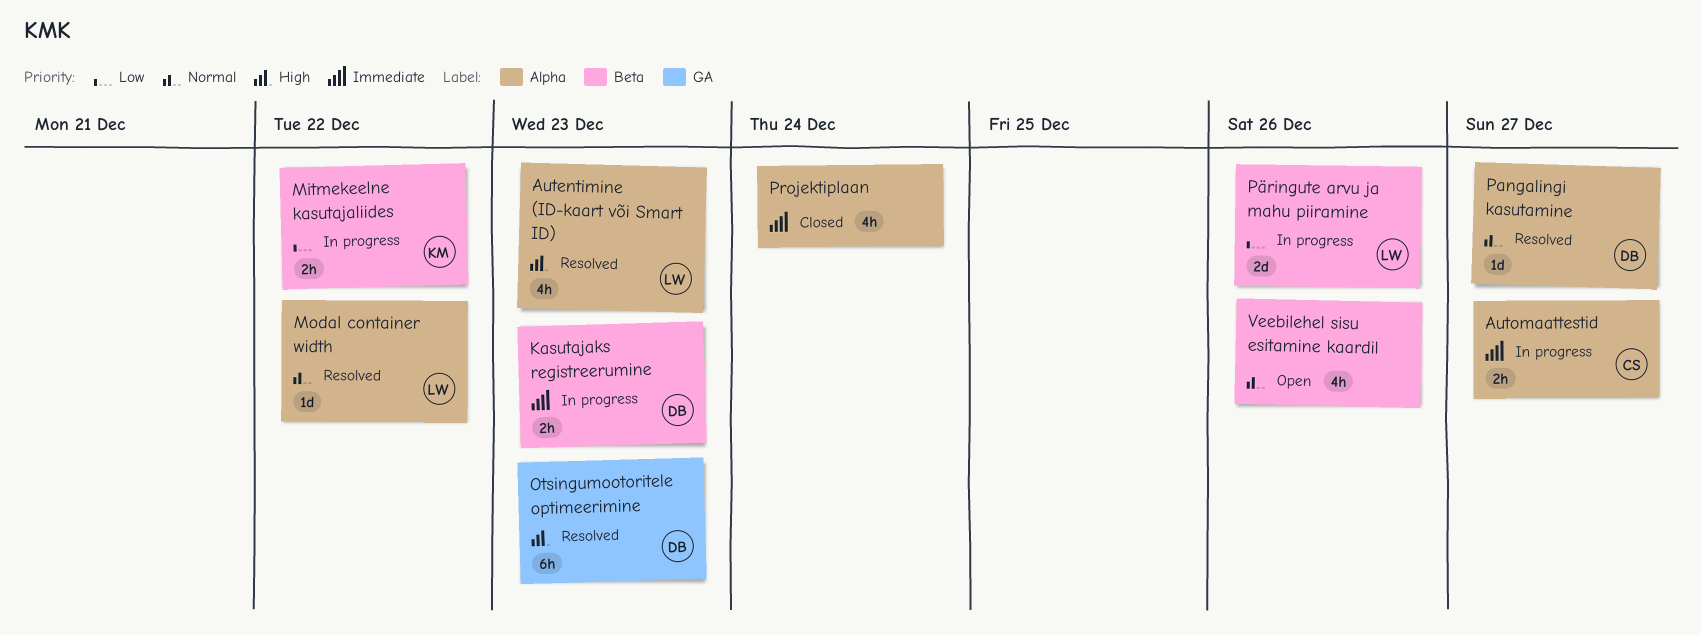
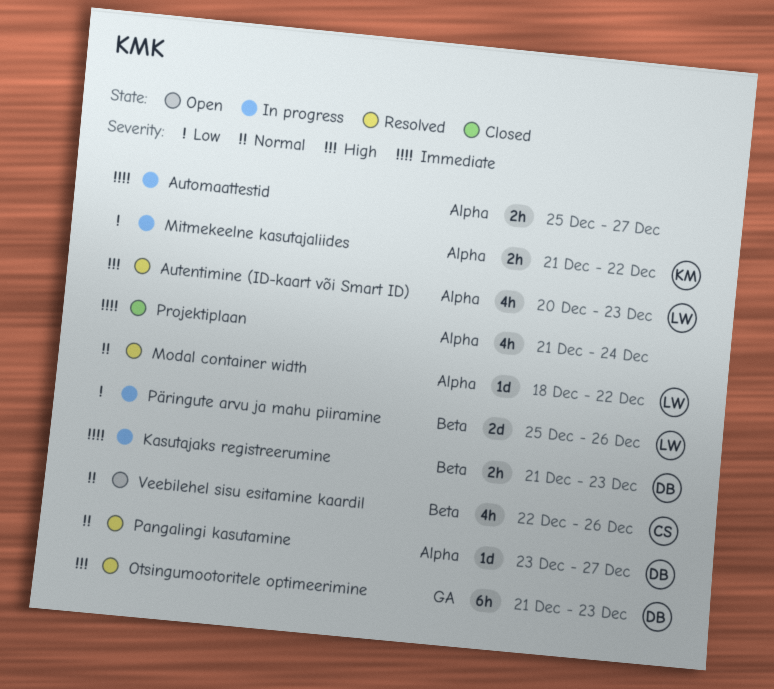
Automaattestid, owner: CS -> none
Mitmekeelne kasutajaliides, label: Beta -> Alpha
Veebilehel sisu esitamine kaardil, owner: none -> CS

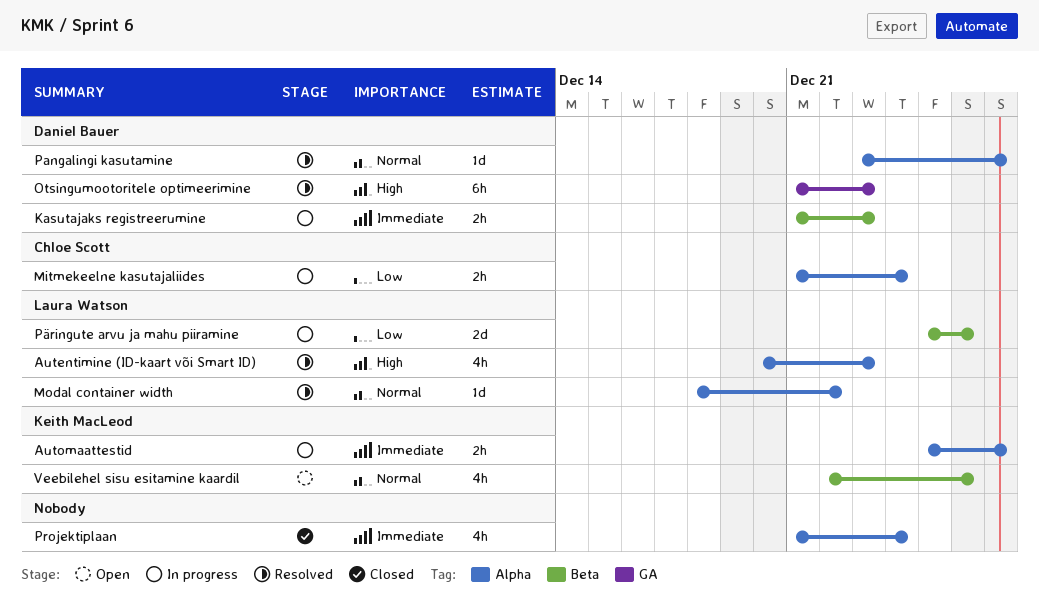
Automaattestid, owner: none -> Keith MacLeod
Mitmekeelne kasutajaliides, owner: Keith MacLeod -> Chloe Scott
Mitmekeelne kasutajaliides, due: Dec 22 -> Dec 24
Veebilehel sisu esitamine kaardil, owner: Chloe Scott -> Keith MacLeod

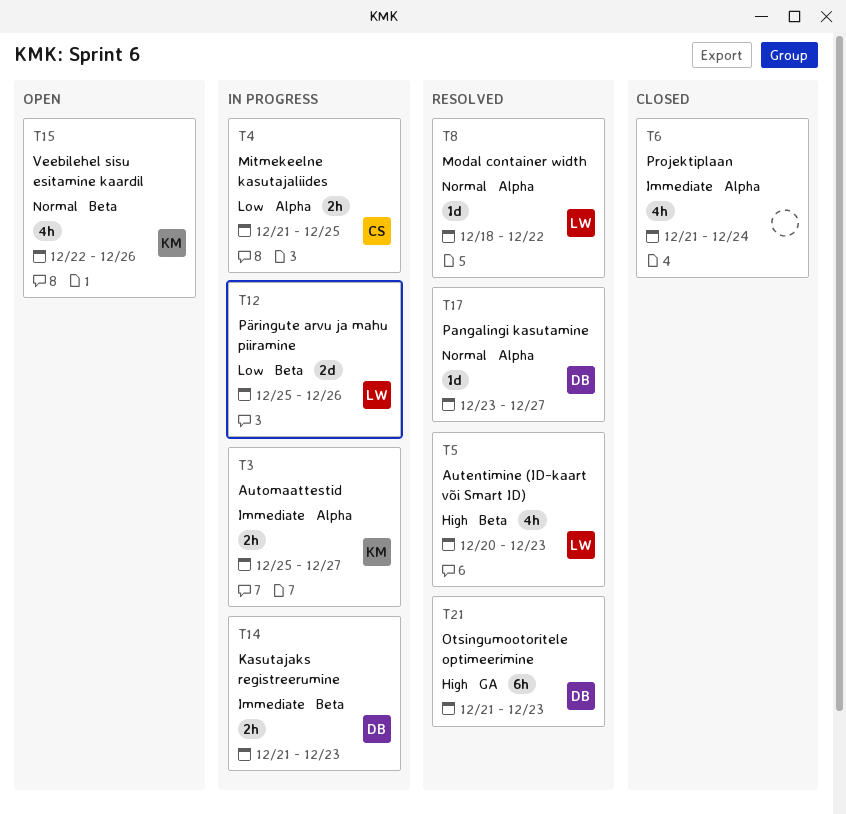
Autentimine (ID-kaart või Smart ID), label: Alpha -> Beta
Mitmekeelne kasutajaliides, due: Dec 24 -> Dec 25

